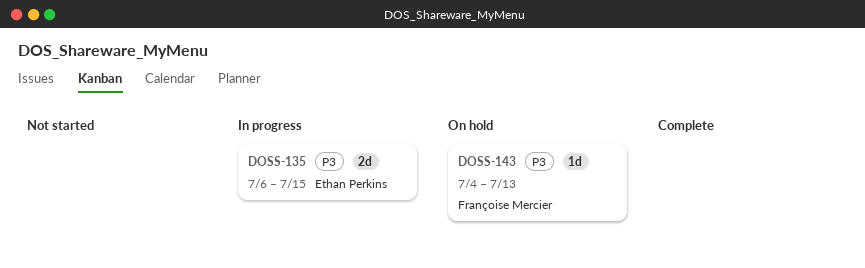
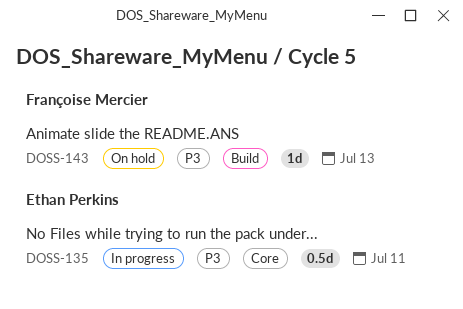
DOSS-135, estimate: 2d -> 0.5d
DOSS-135, due: Jul 15 -> Jul 11

